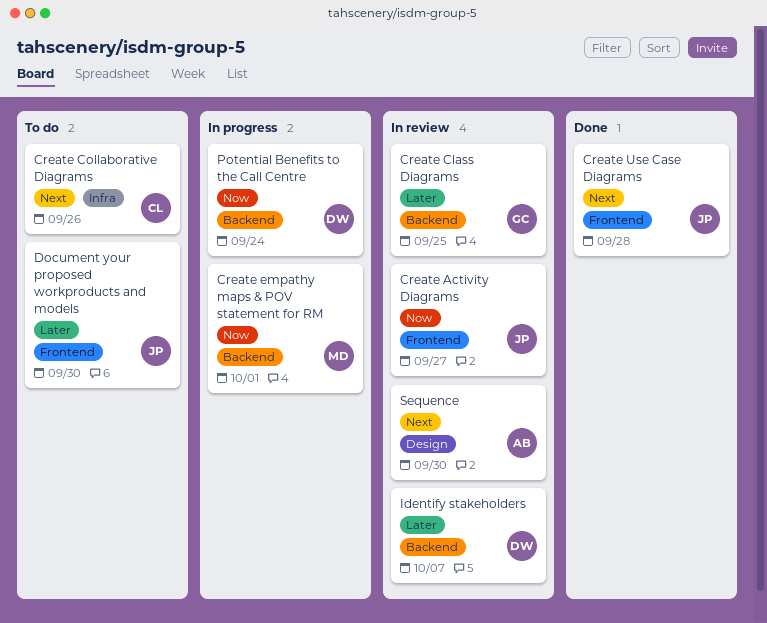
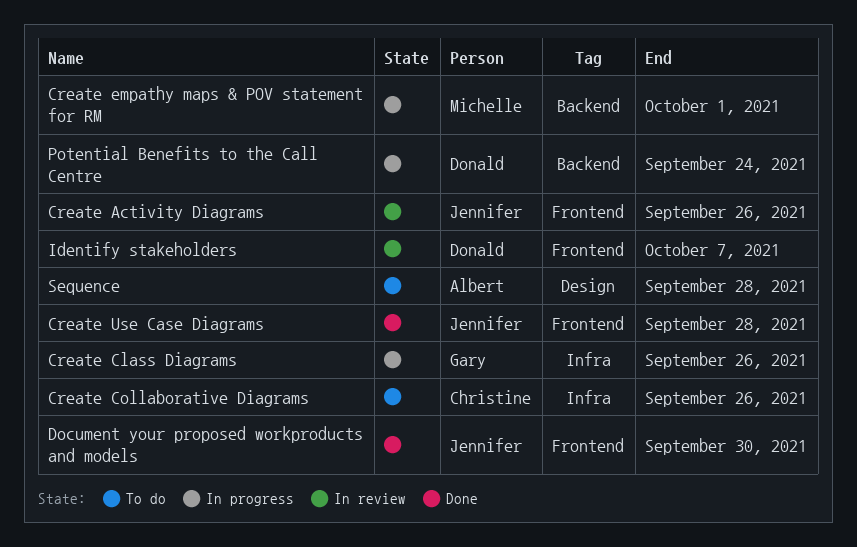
Create Activity Diagrams, due: Sep 27 -> Sep 26
Create Class Diagrams, status: In review -> In progress
Create Class Diagrams, label: Backend -> Infra
Create Class Diagrams, due: Sep 25 -> Sep 26
Document your proposed workproducts and models, status: To do -> Done
Identify stakeholders, label: Backend -> Frontend
Sequence, status: In review -> To do
Sequence, due: Sep 30 -> Sep 28

